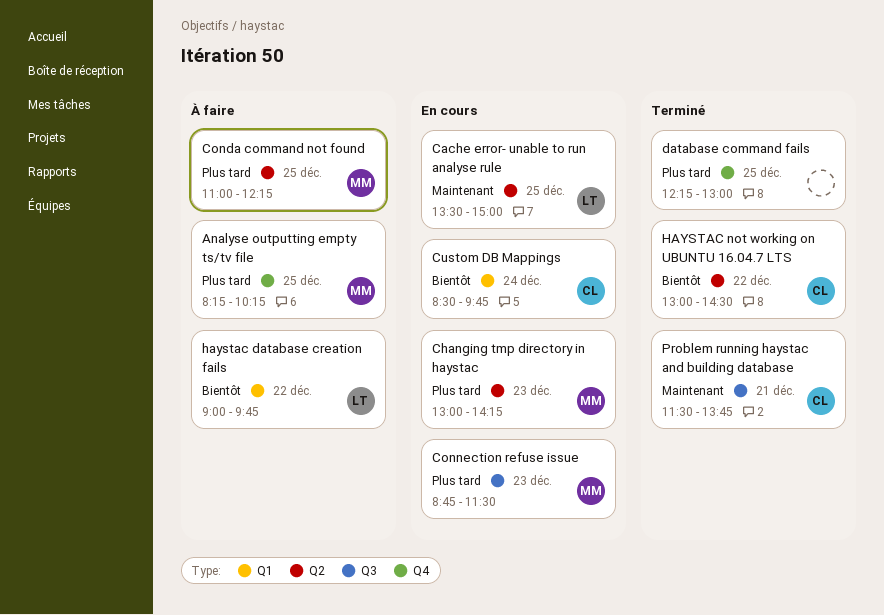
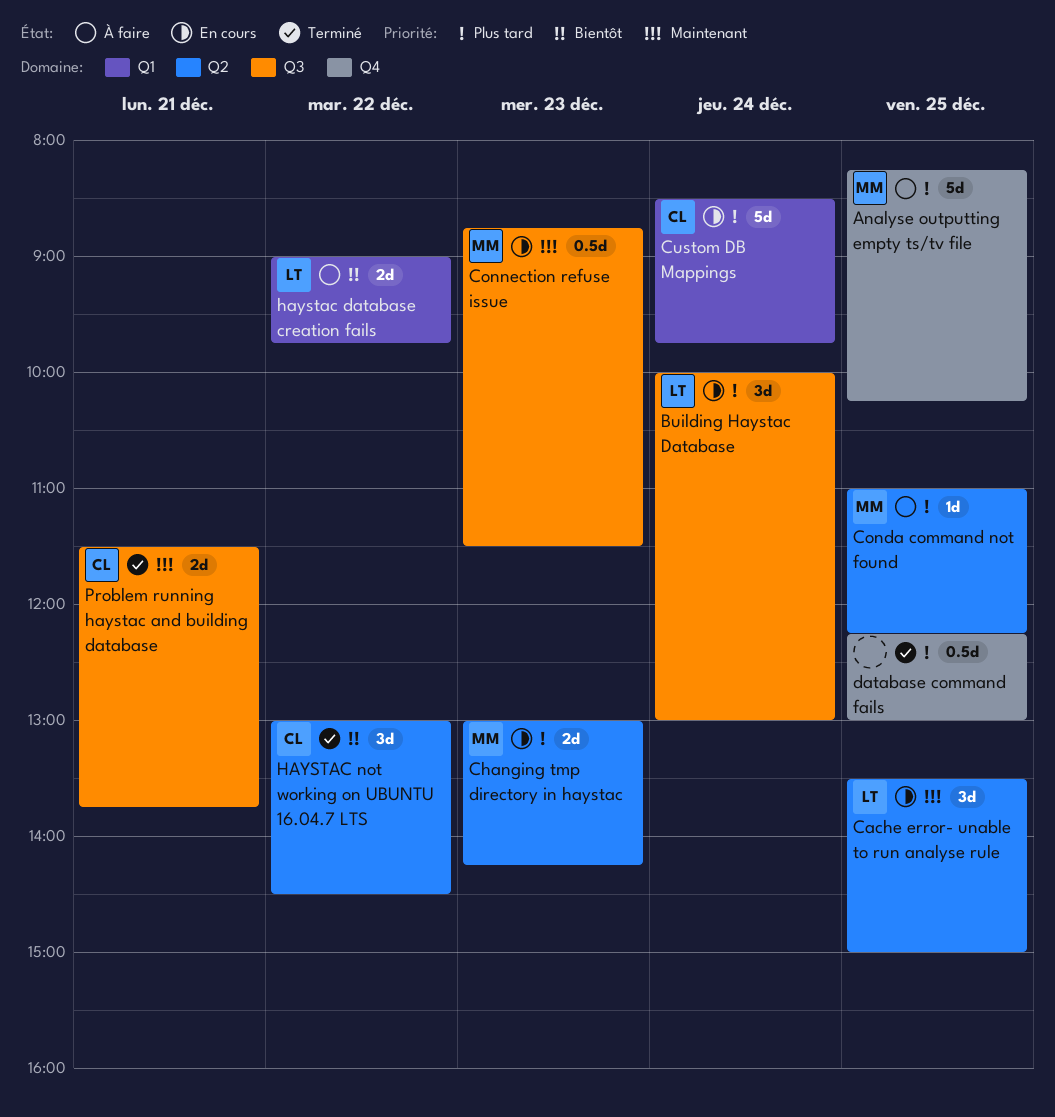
Building Haystac Database: none -> present
Connection refuse issue, priority: Plus tard -> Maintenant
Custom DB Mappings, priority: Bientôt -> Plus tard

